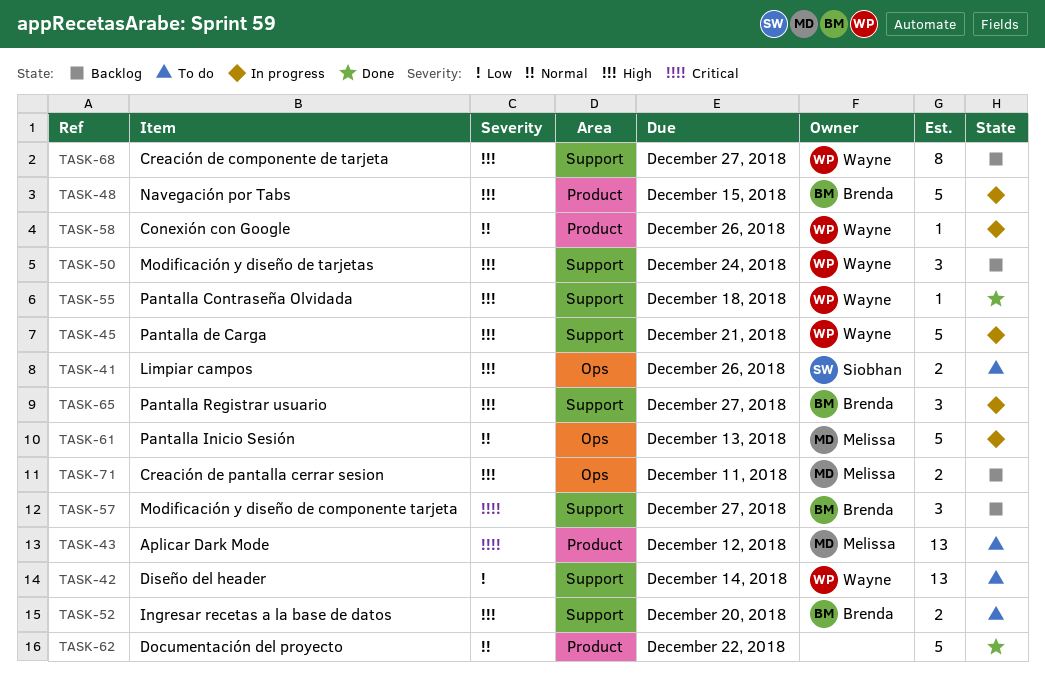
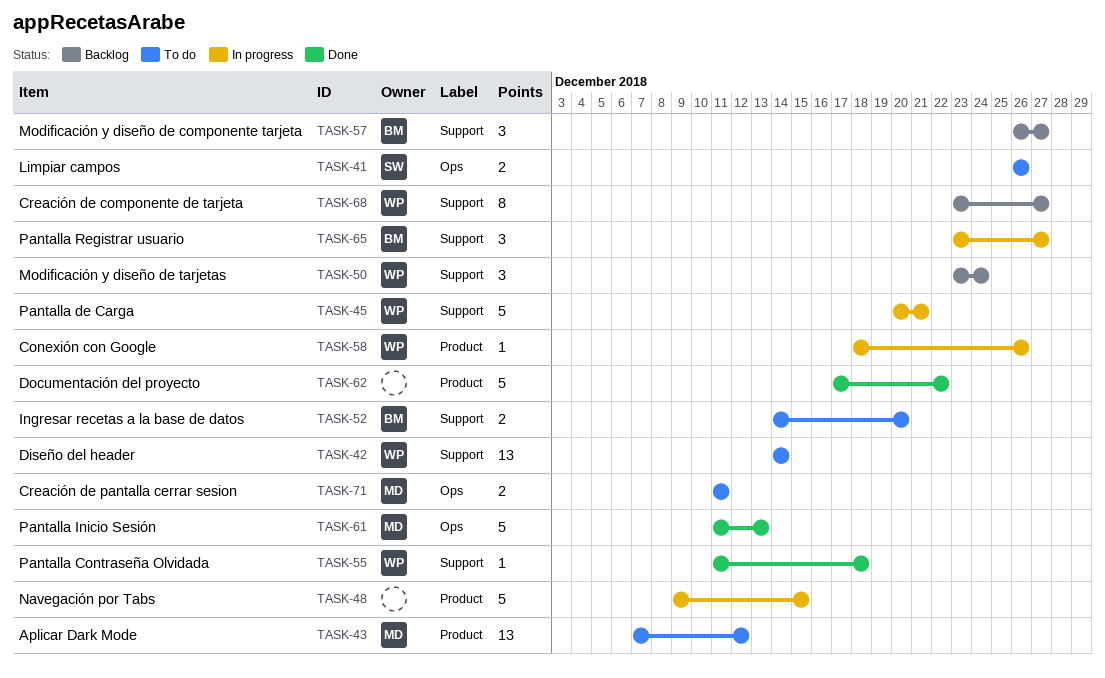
TASK-48, owner: Brenda -> none
TASK-61, status: In progress -> Done
TASK-71, status: Backlog -> To do

